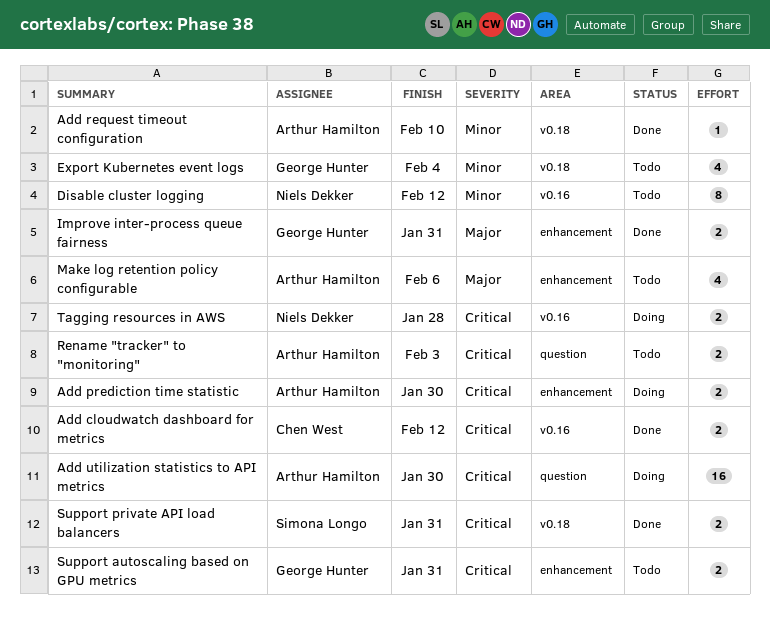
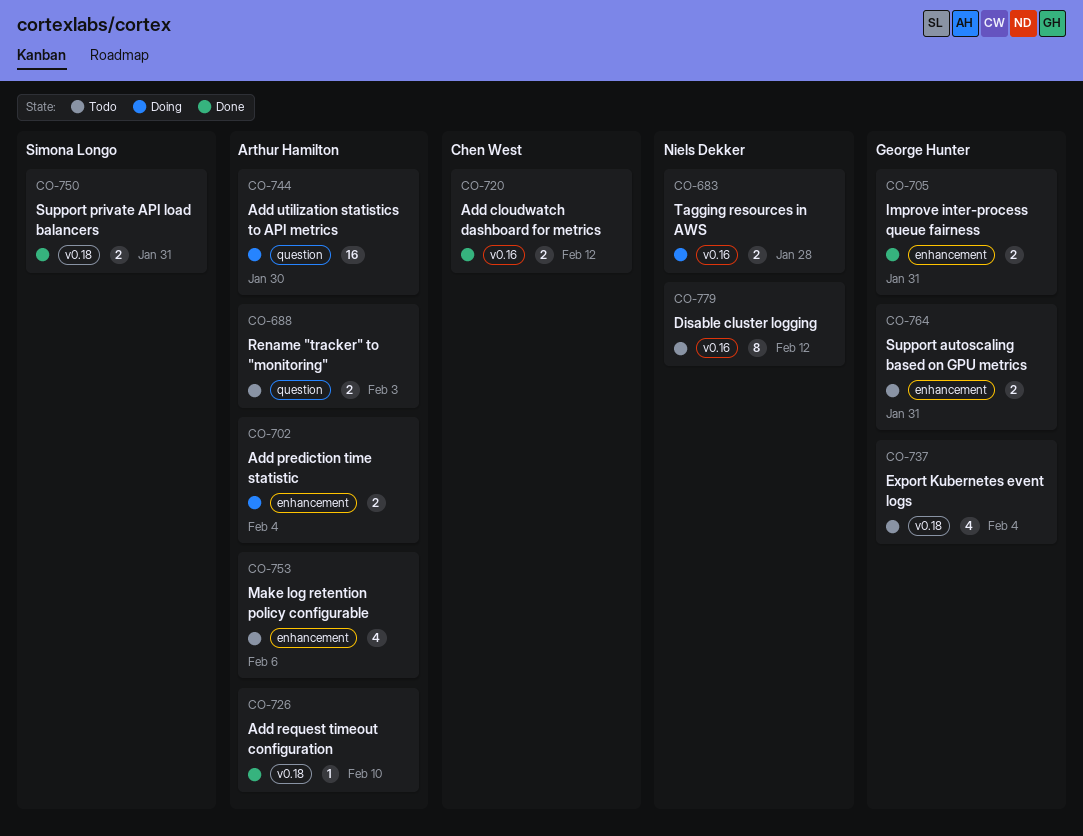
Add prediction time statistic, due: Jan 30 -> Feb 4

